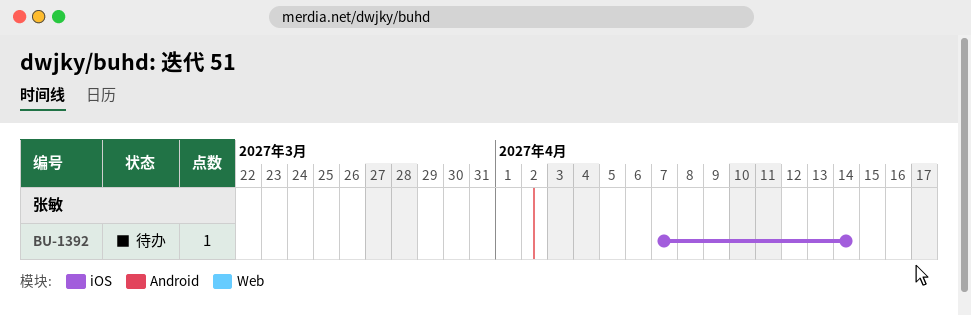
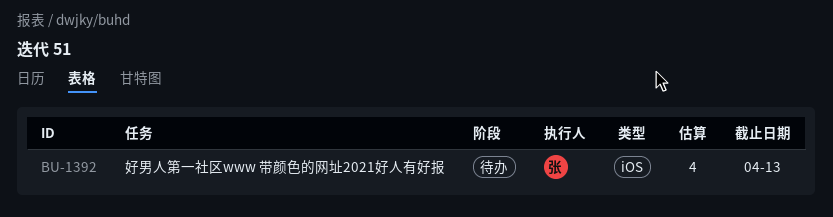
BU-1392, estimate: 1 -> 4
BU-1392, due: Apr 14 -> Apr 13

